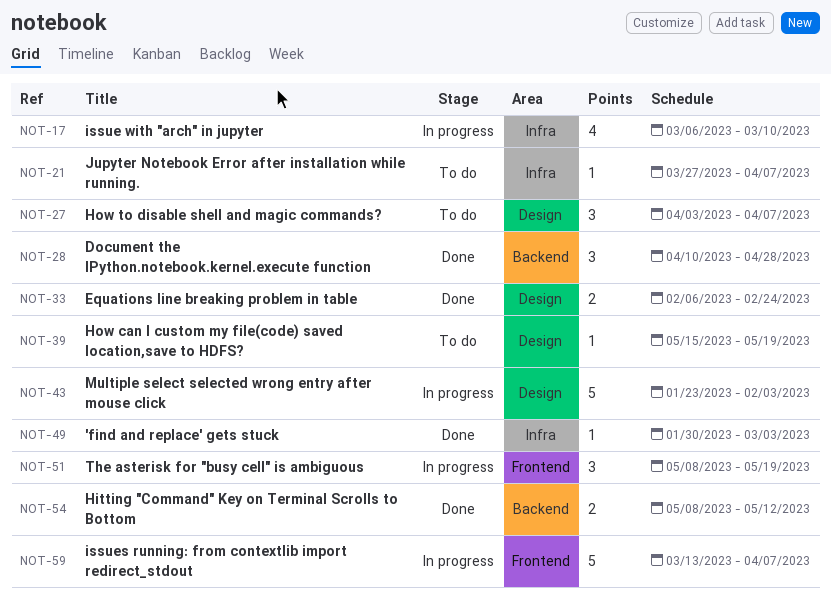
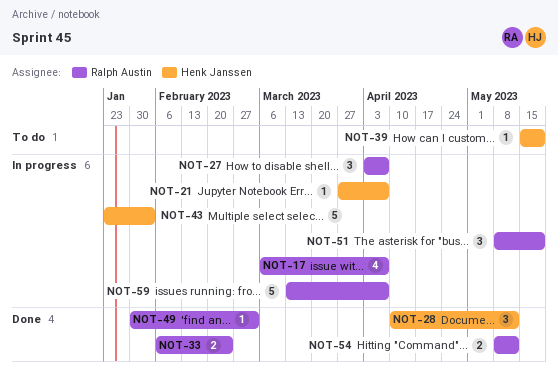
NOT-17, due: Mar 10 -> Apr 7
NOT-21, status: To do -> In progress
NOT-27, status: To do -> In progress
NOT-28, due: Apr 28 -> May 12

